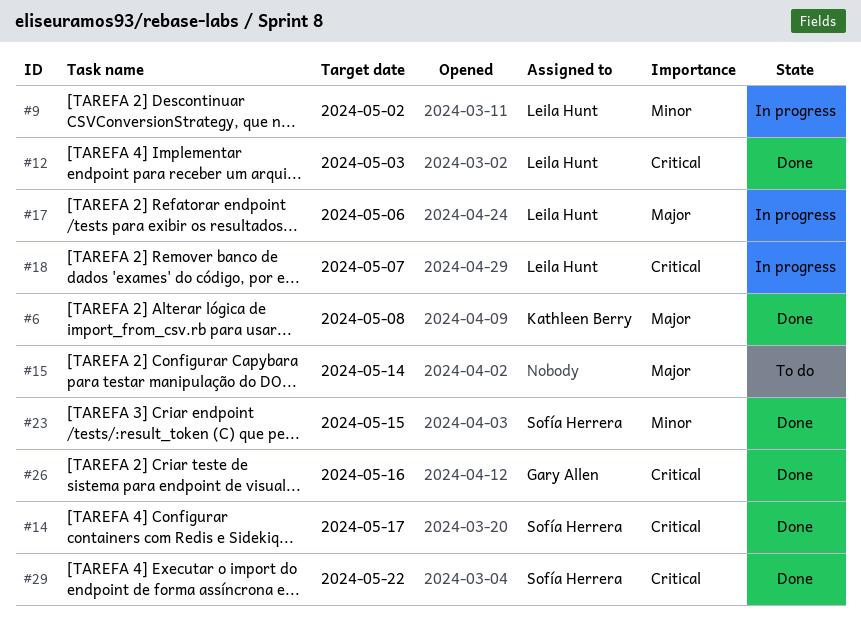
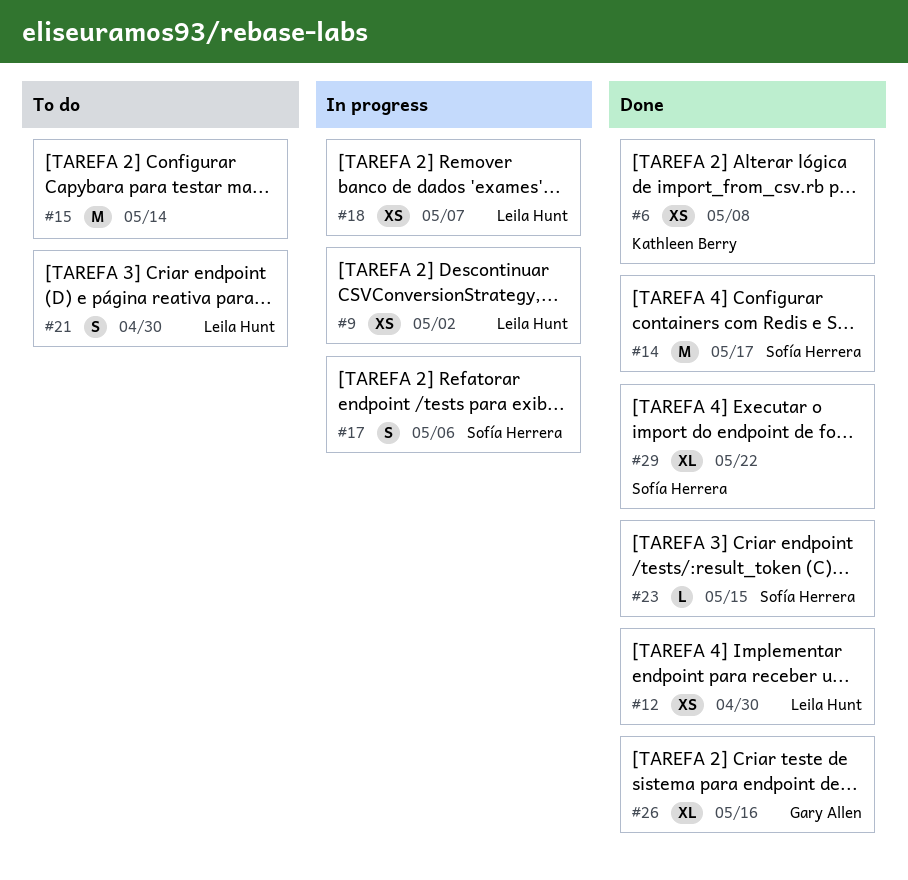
#12, due: May 3 -> Apr 30
#17, owner: Leila Hunt -> Sofía Herrera
#21: none -> present

